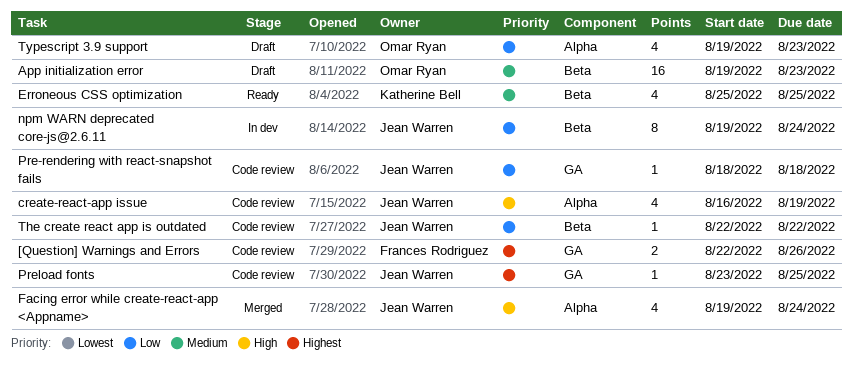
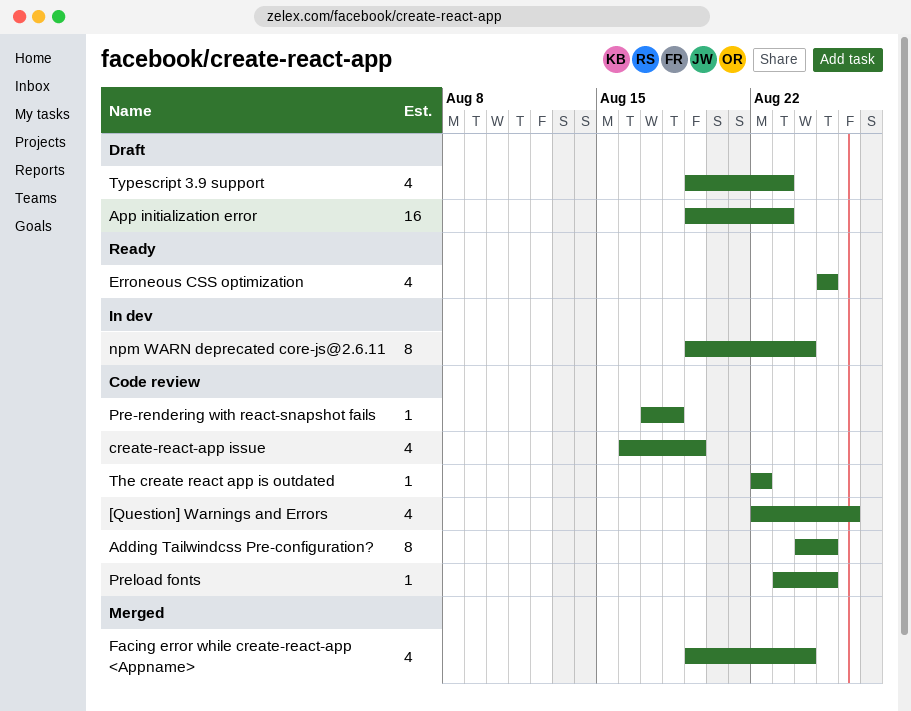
[Question] Warnings and Errors, estimate: 2 -> 4
Adding Tailwindcss Pre-configuration?: none -> present
Pre-rendering with react-snapshot fails, start: Aug 18 -> Aug 17

